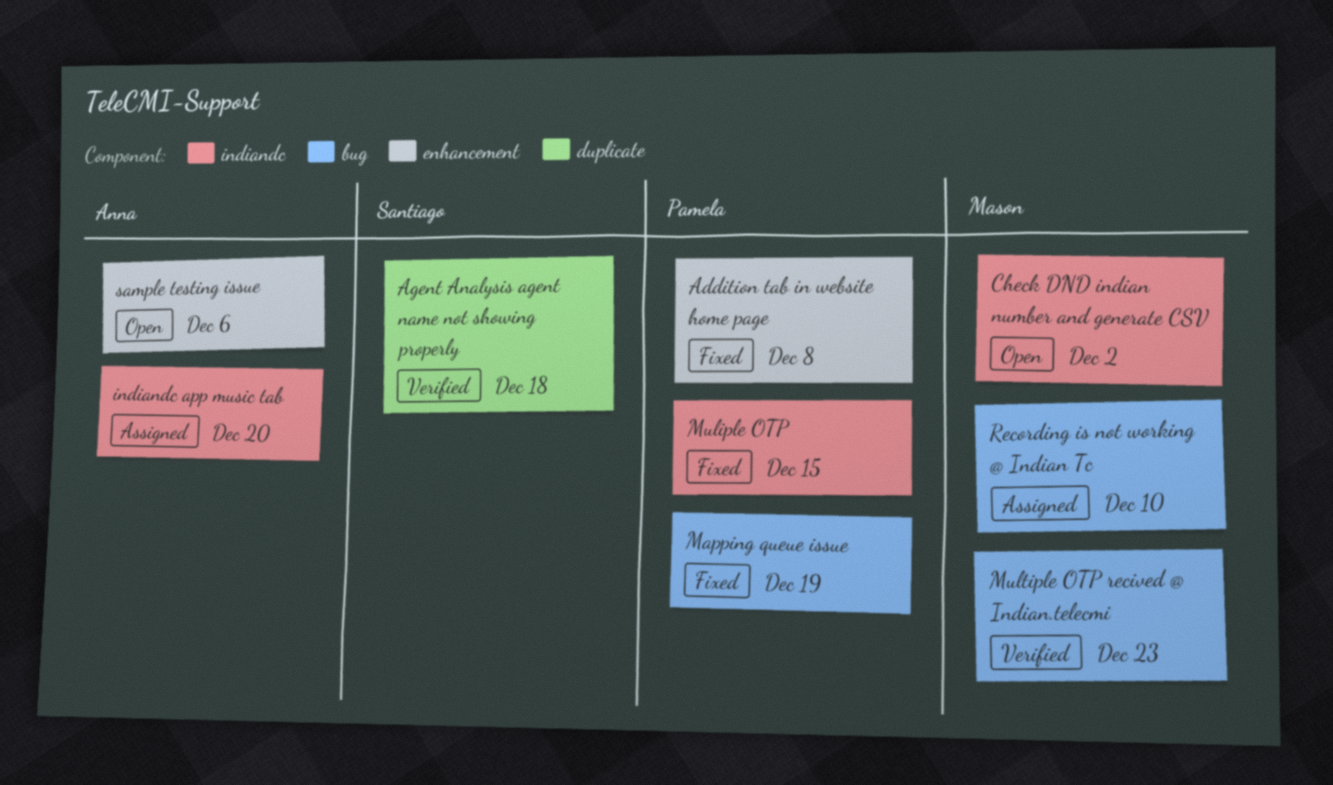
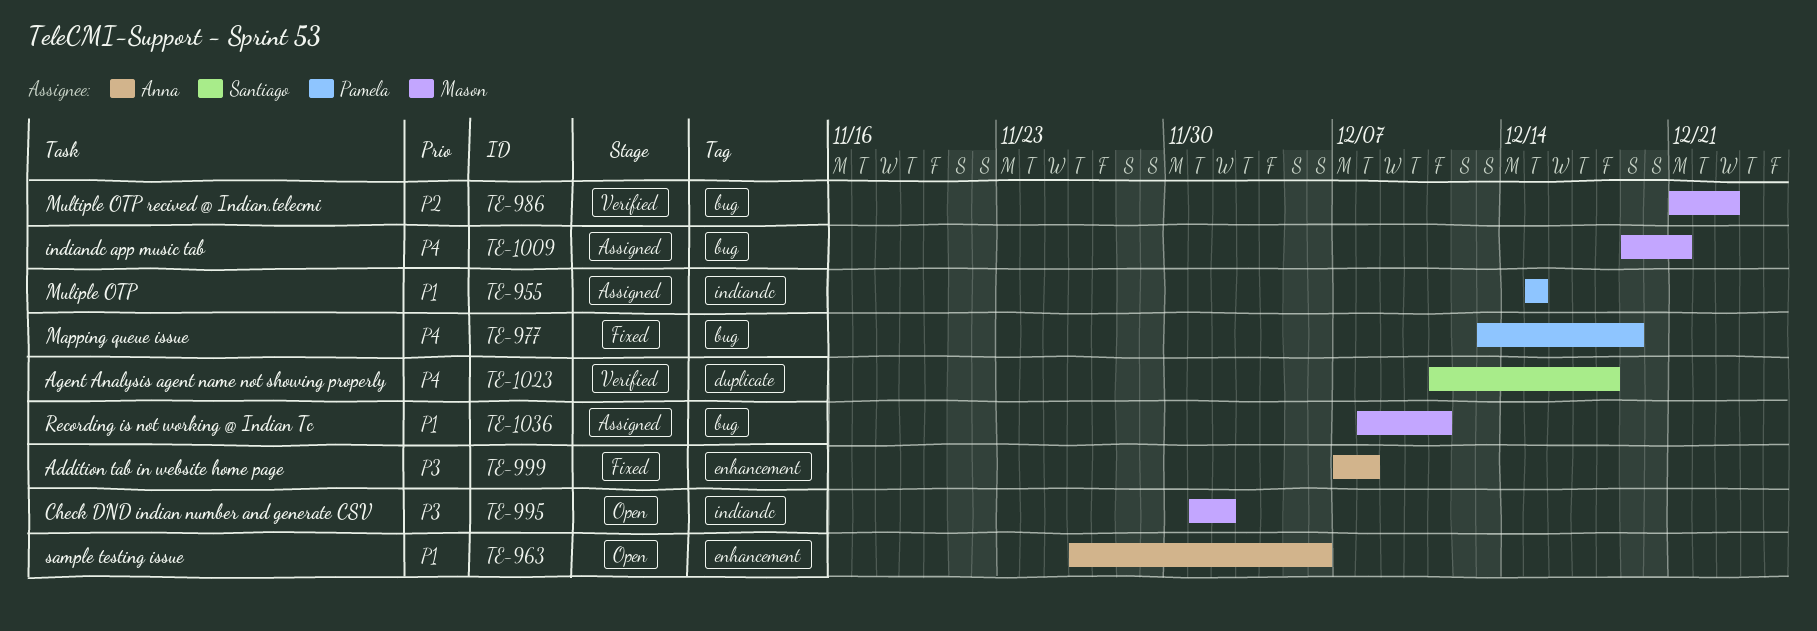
Addition tab in website home page, owner: Pamela -> Anna
indiandc app music tab, owner: Anna -> Mason
indiandc app music tab, label: indiandc -> bug
indiandc app music tab, due: Dec 20 -> Dec 21
Muliple OTP, status: Fixed -> Assigned
Recording is not working @ Indian Tc, due: Dec 10 -> Dec 11

